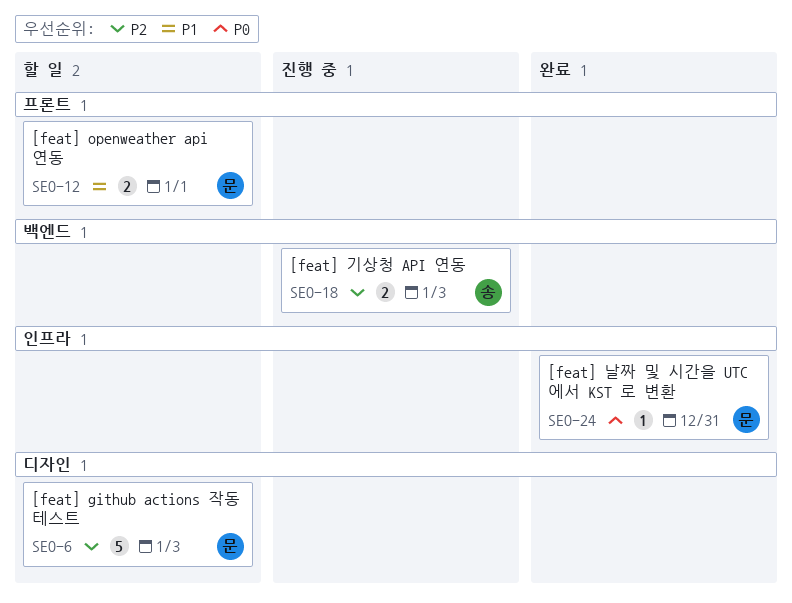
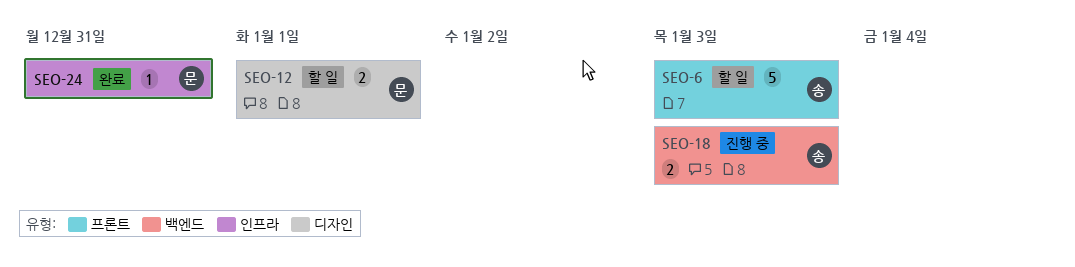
SEO-6, owner: 문 -> 송
SEO-6, label: 디자인 -> 프론트
SEO-12, label: 프론트 -> 디자인

